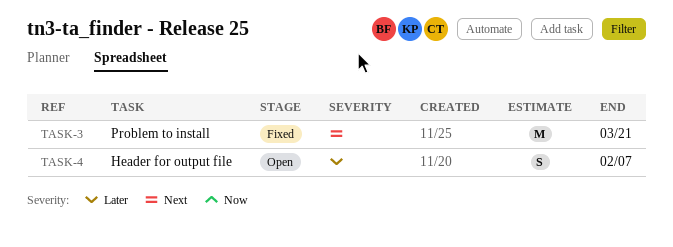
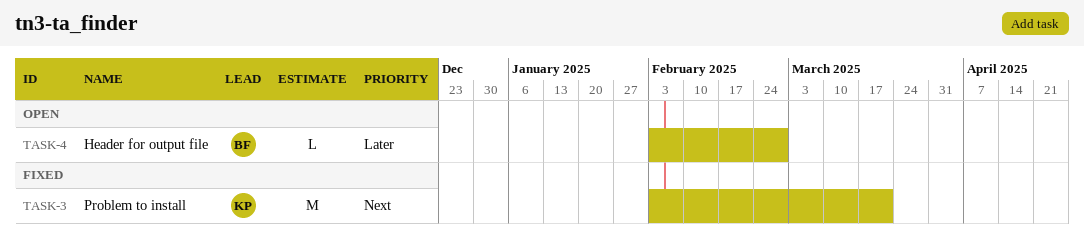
TASK-4, estimate: S -> L
TASK-4, due: Feb 7 -> Feb 28

